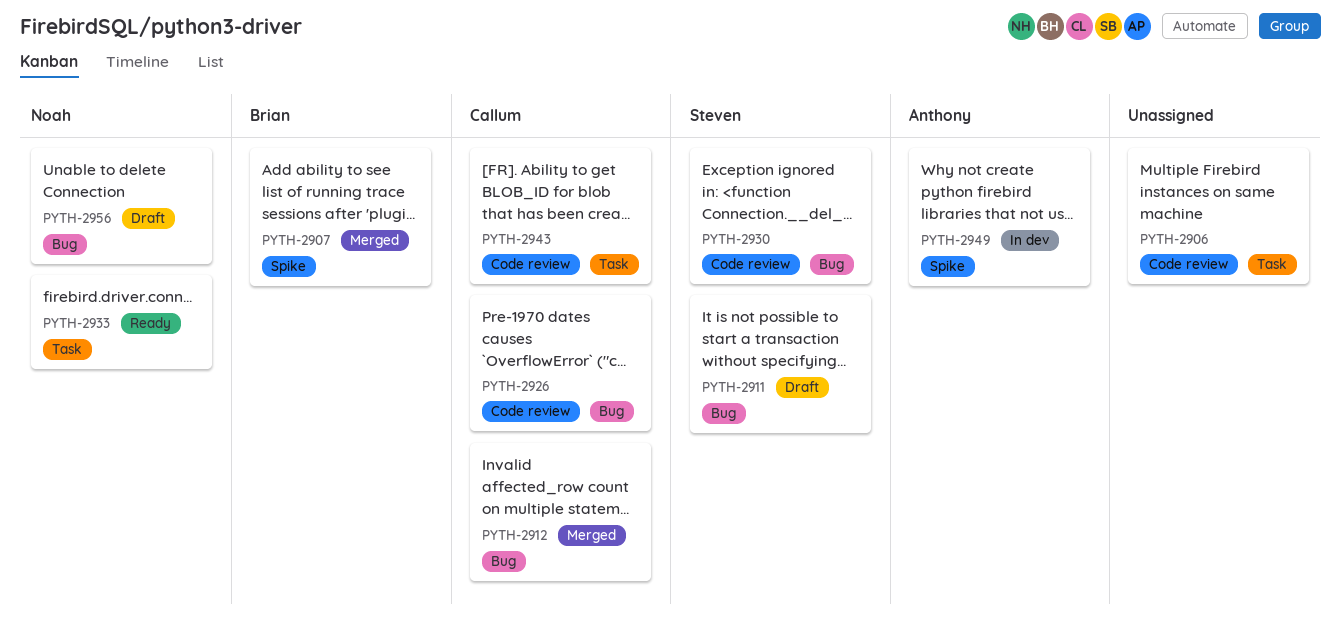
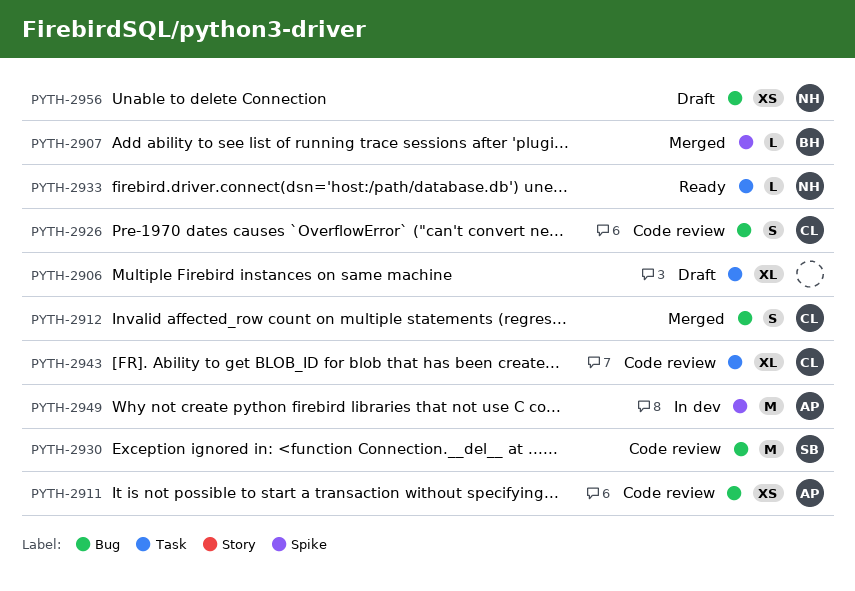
PYTH-2906, status: Code review -> Draft
PYTH-2911, status: Draft -> Code review
PYTH-2911, owner: Steven -> Anthony

